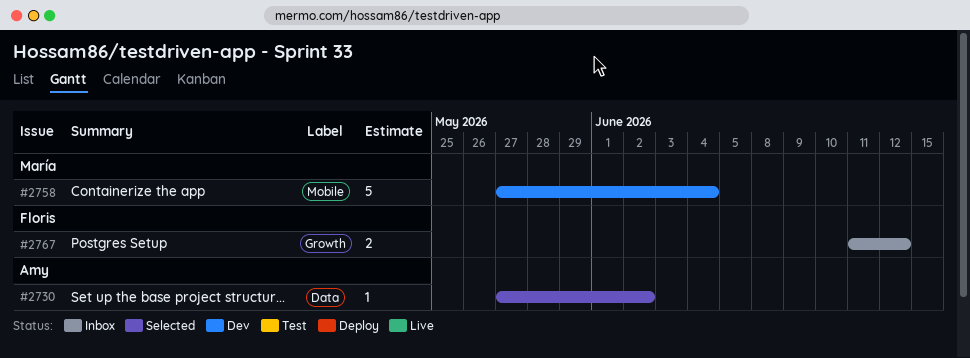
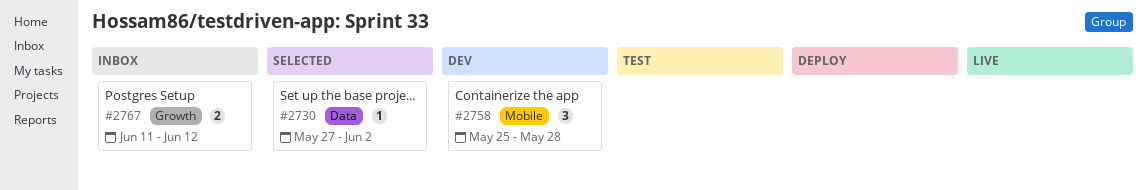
#2758, estimate: 5 -> 3
#2758, start: May 27 -> May 25
#2758, due: Jun 4 -> May 28

